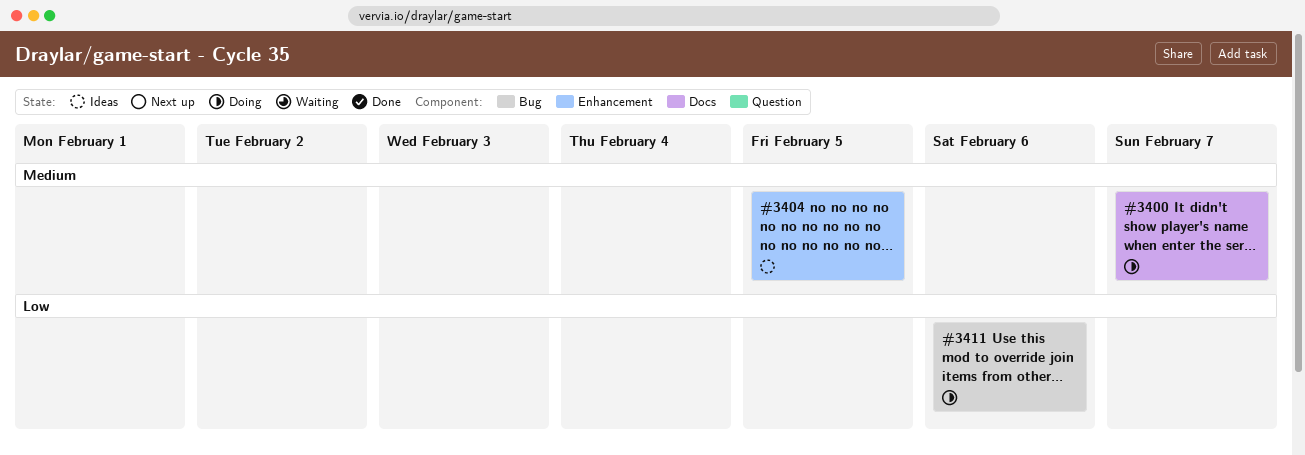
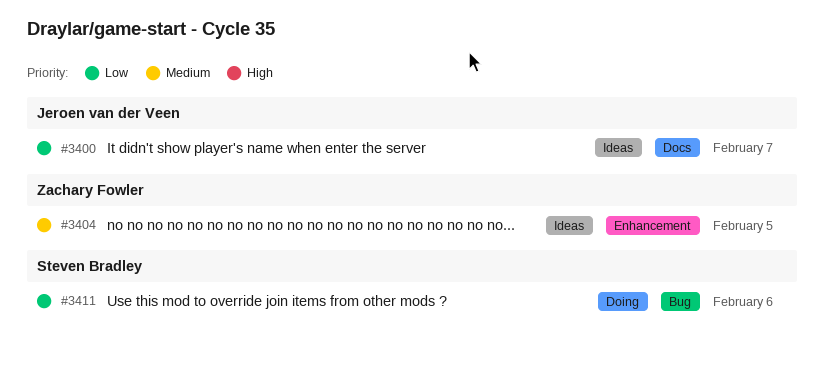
#3400, status: Doing -> Ideas
#3400, priority: Medium -> Low

